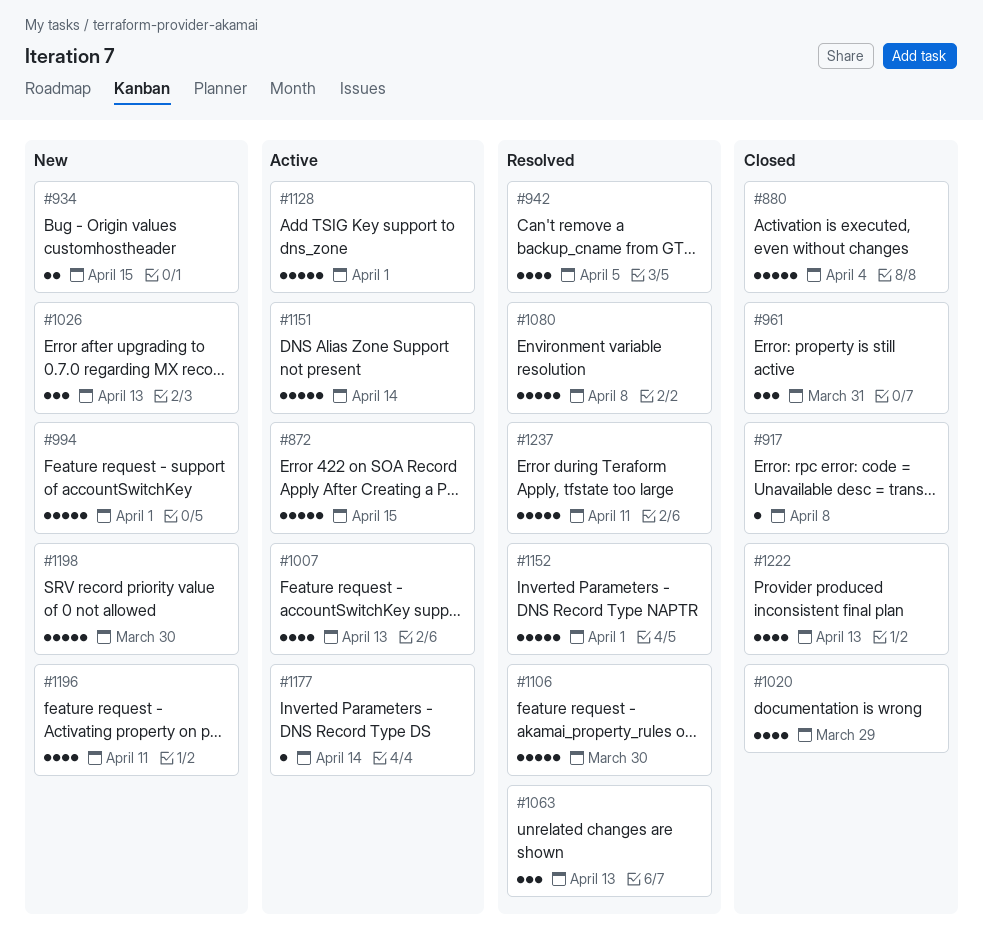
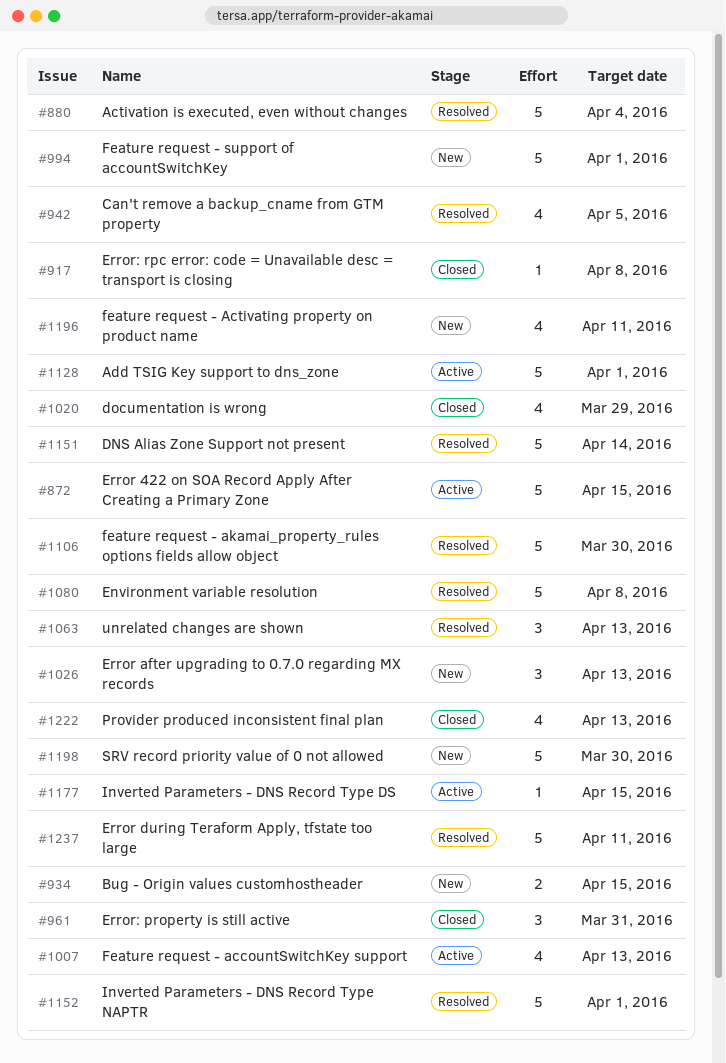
#880, status: Closed -> Resolved
#1151, status: Active -> Resolved
#1177, due: Apr 14 -> Apr 15

